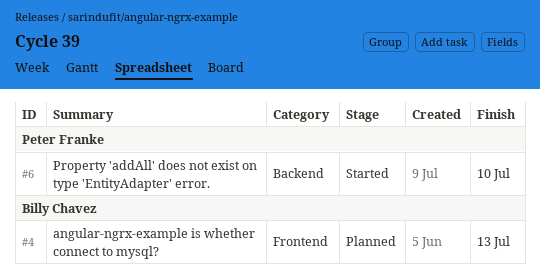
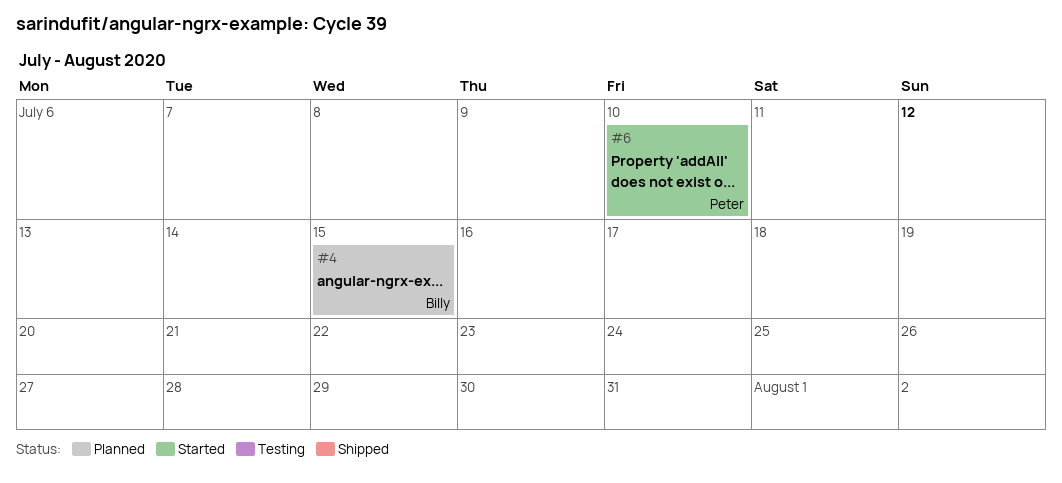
#4, due: Jul 13 -> Jul 15

